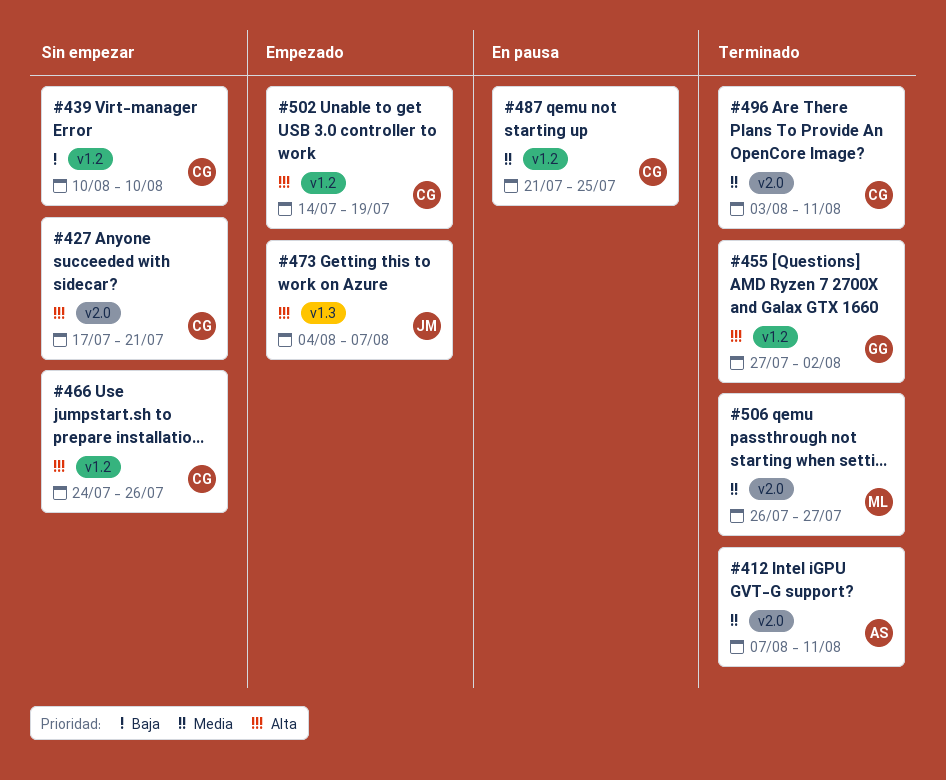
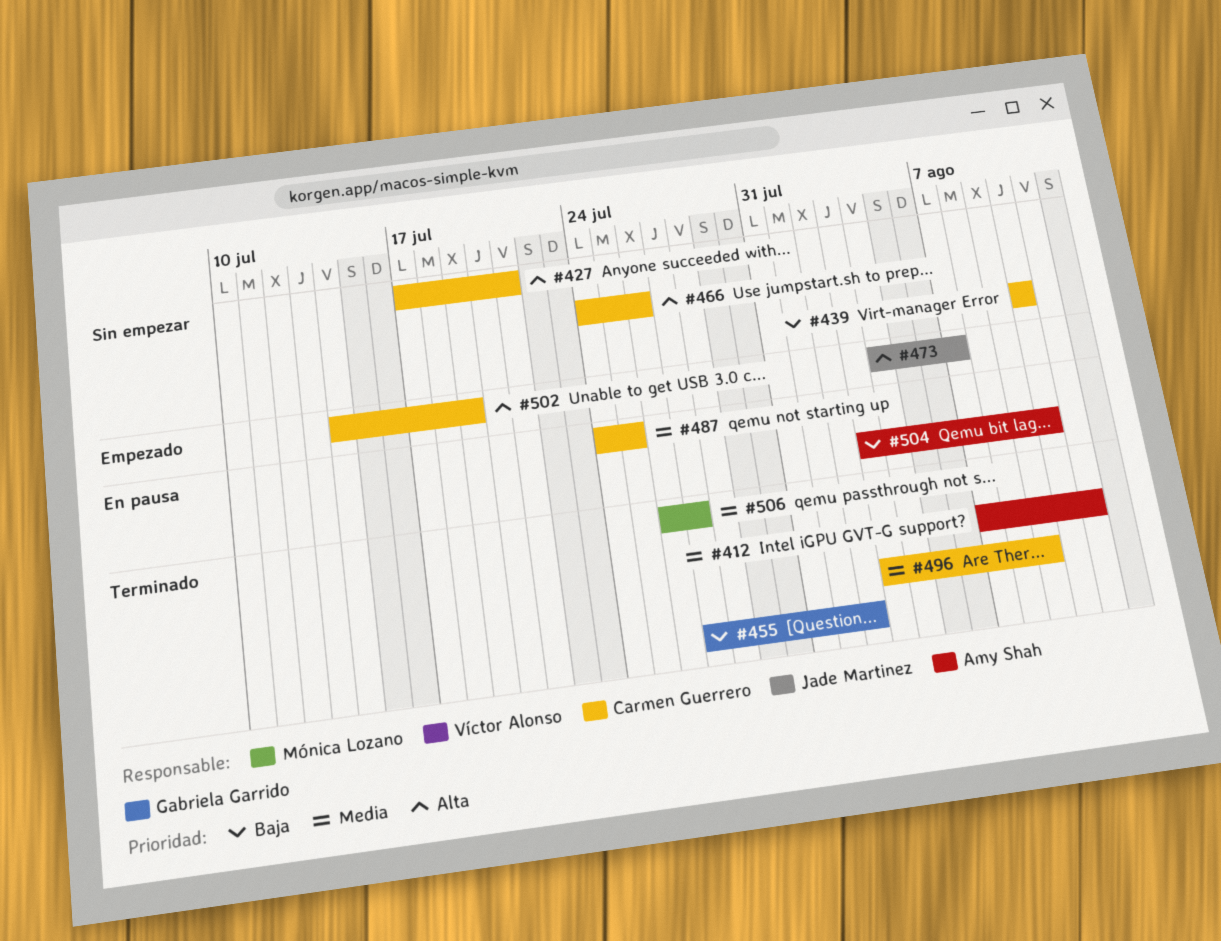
#455, priority: Alta -> Baja
#487, start: Jul 21 -> Jul 24
#496, due: Aug 11 -> Aug 9
#504: none -> present

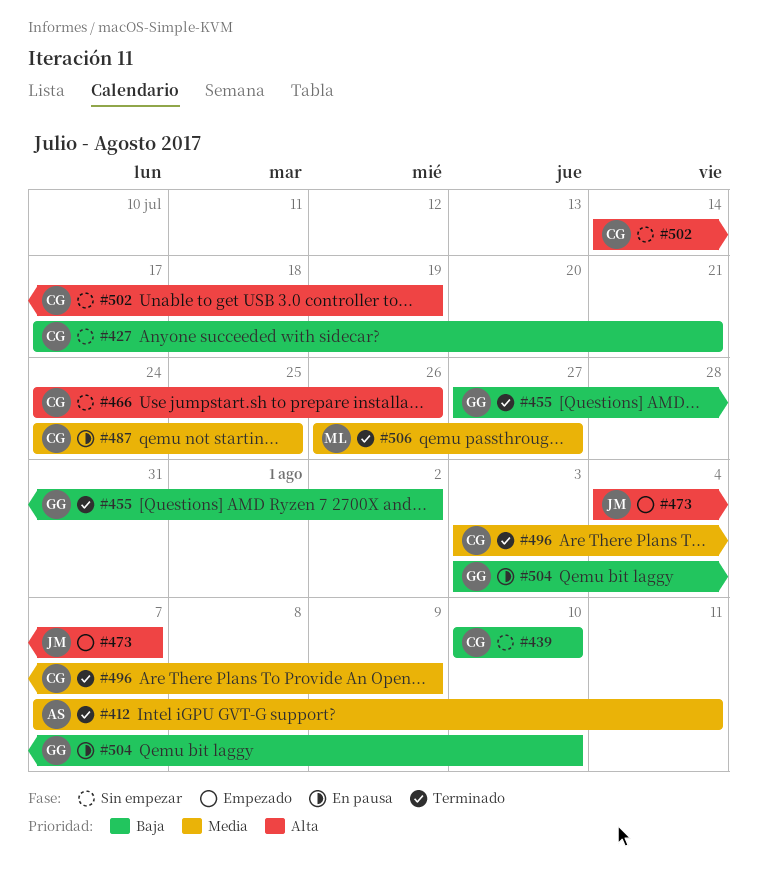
#427, priority: Alta -> Baja
#502, status: Empezado -> Sin empezar
#504, owner: Amy Shah -> Gabriela Garrido

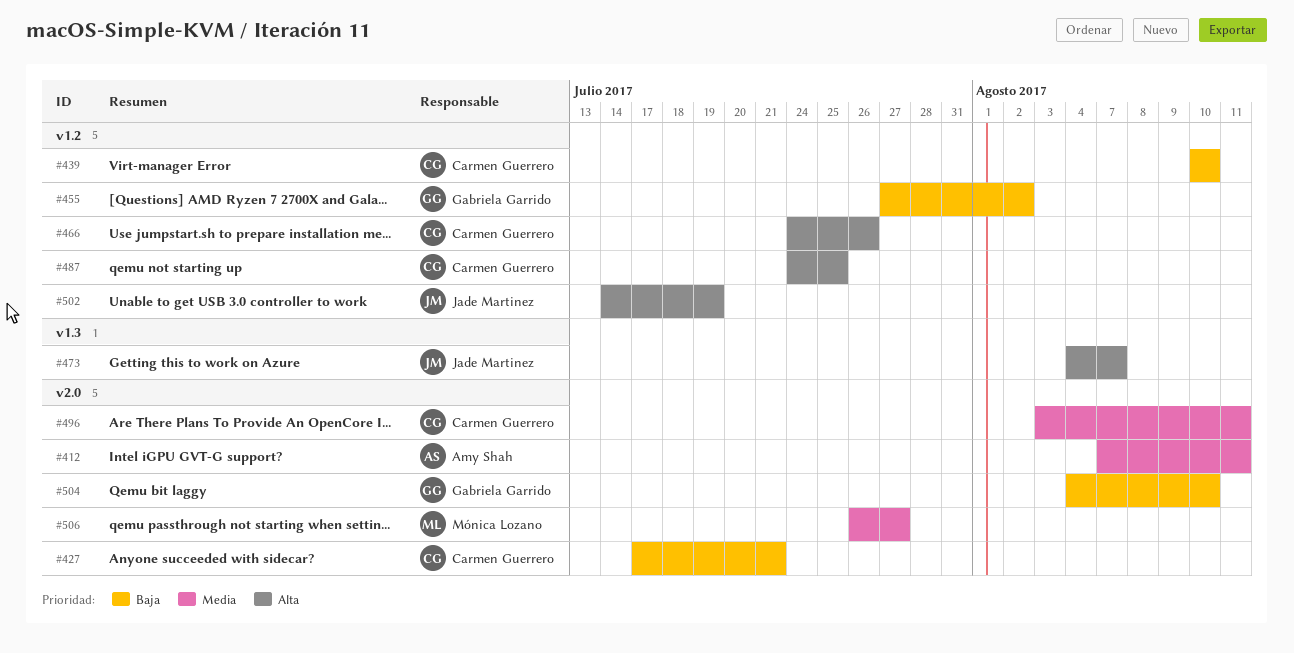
#487, priority: Media -> Alta
#496, due: Aug 9 -> Aug 11
#502, owner: Carmen Guerrero -> Jade Martinez
#504, start: Aug 3 -> Aug 4

